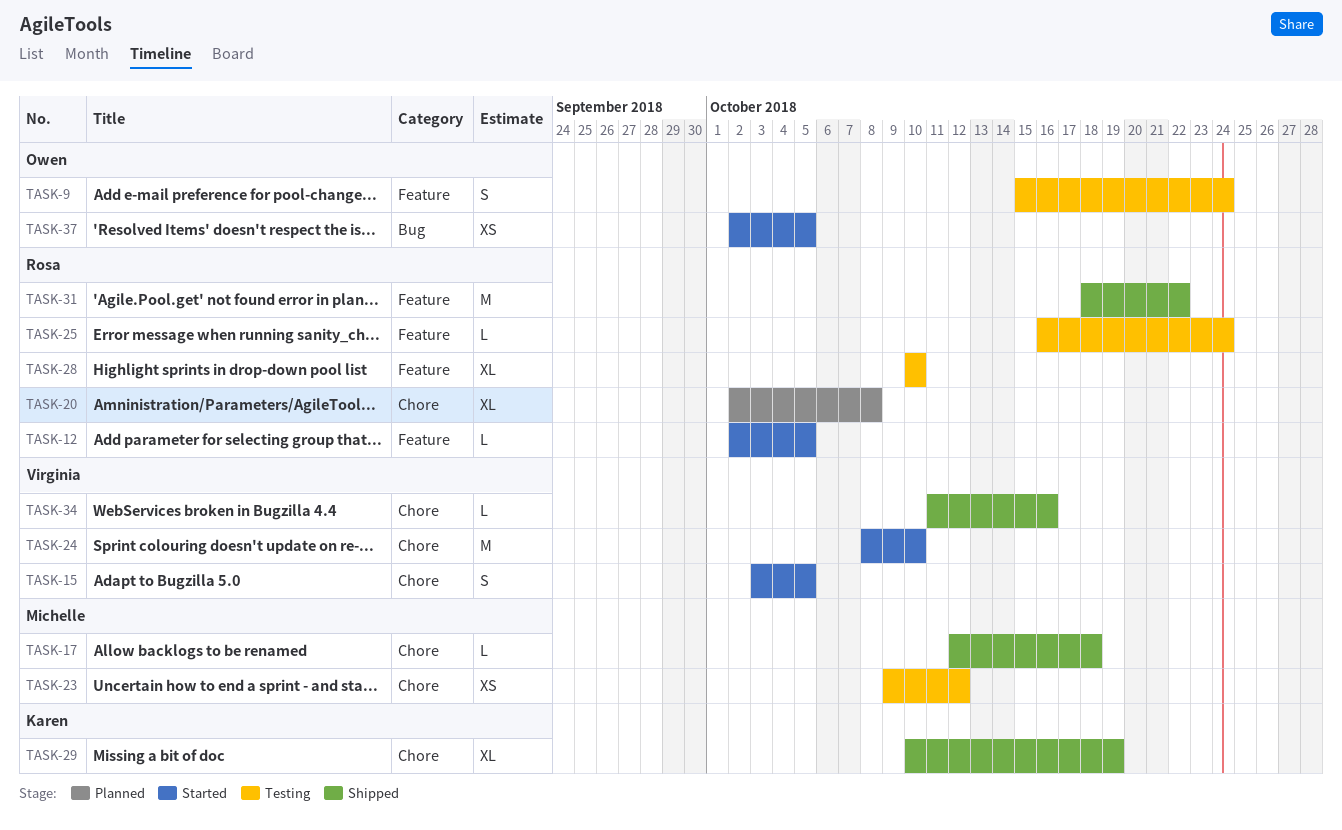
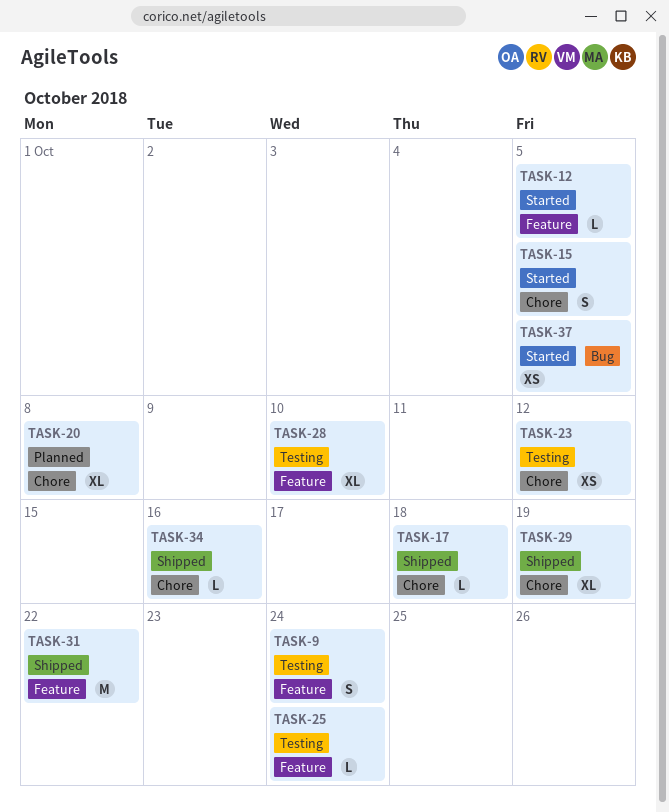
TASK-24: present -> none

